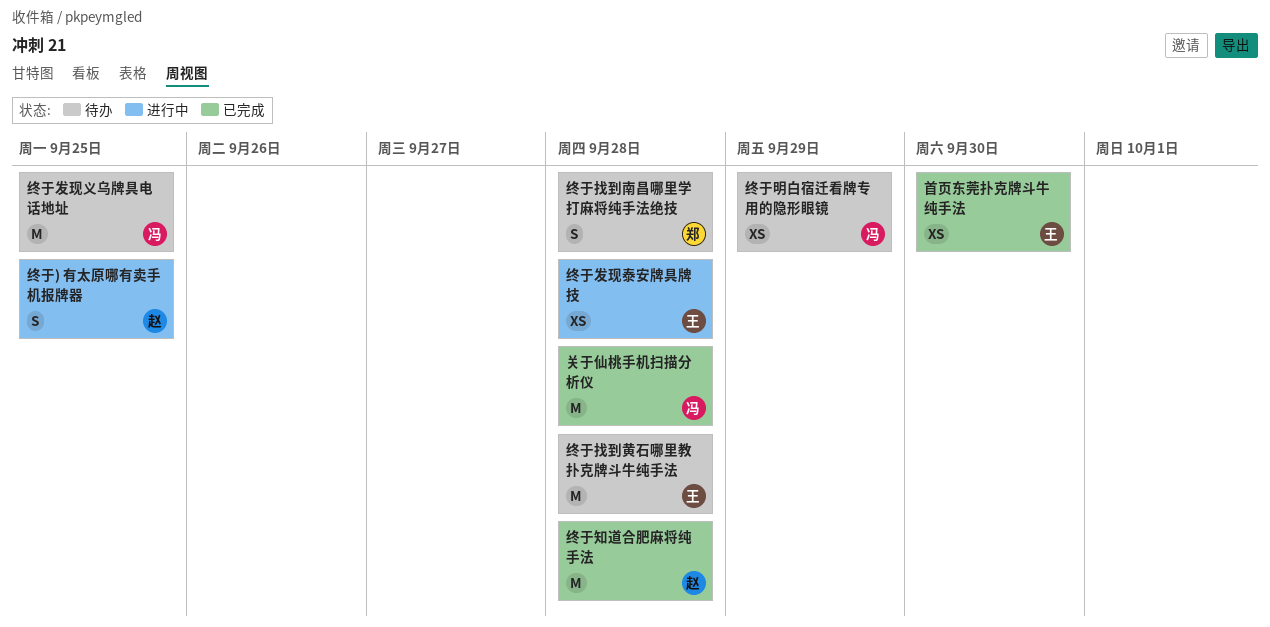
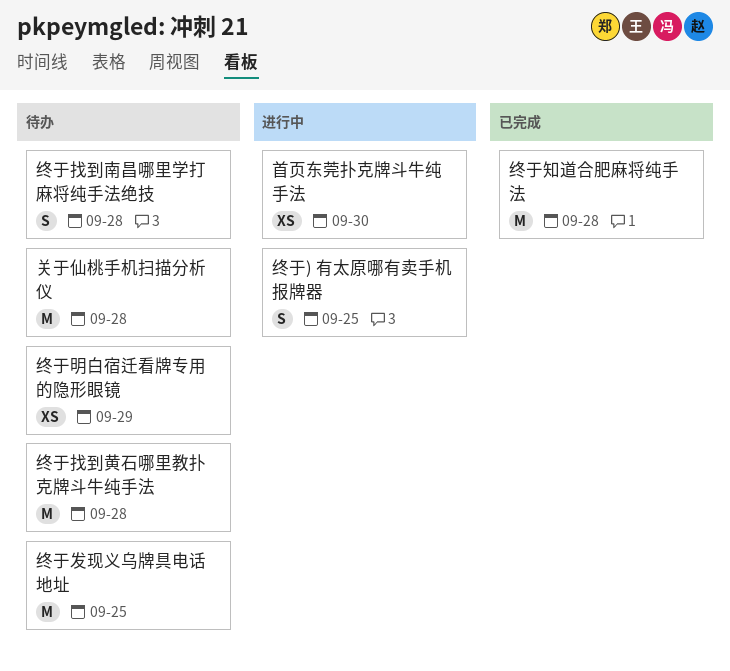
关于仙桃手机扫描分析仪, status: 已完成 -> 待办
终于发现泰安牌具牌技: present -> none
首页东莞扑克牌斗牛纯手法, status: 已完成 -> 进行中

